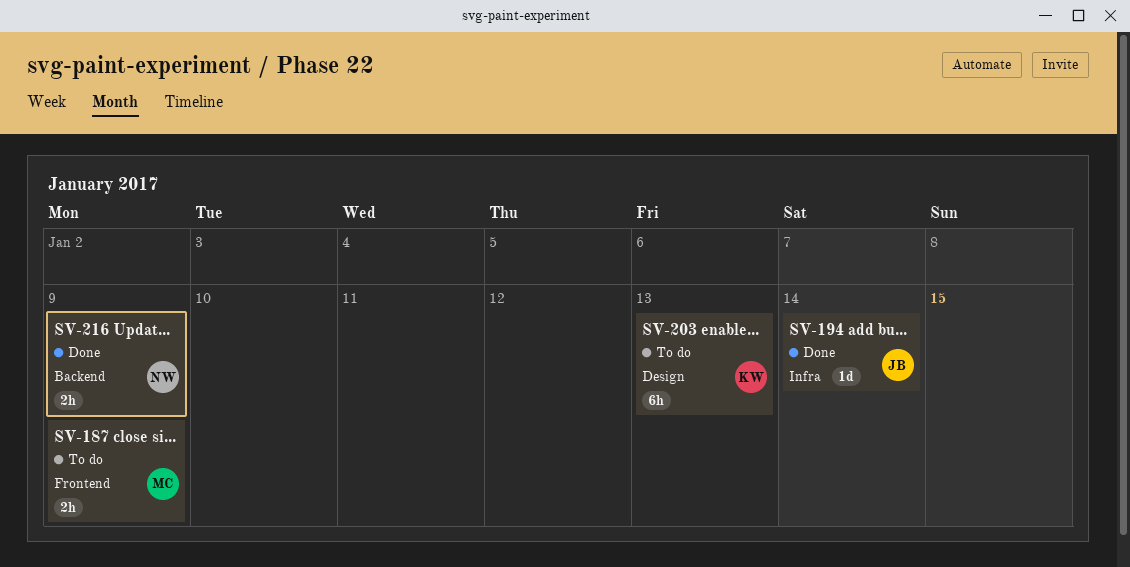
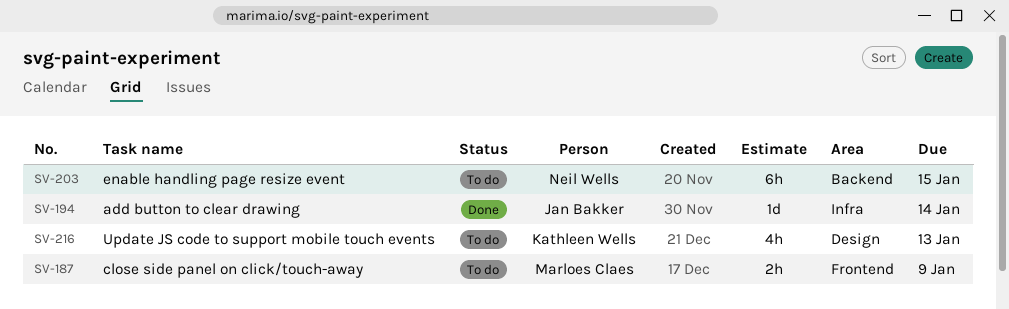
SV-203, owner: Kathleen Wells -> Neil Wells
SV-203, label: Design -> Backend
SV-203, due: Jan 13 -> Jan 15
SV-216, status: Done -> To do
SV-216, owner: Neil Wells -> Kathleen Wells
SV-216, label: Backend -> Design
SV-216, estimate: 2h -> 4h
SV-216, due: Jan 9 -> Jan 13

